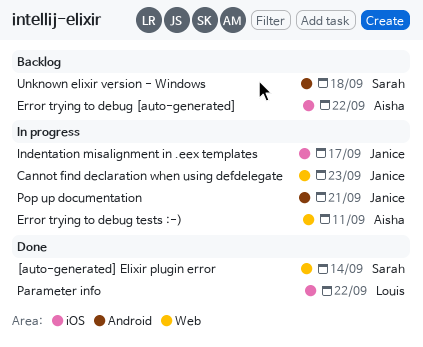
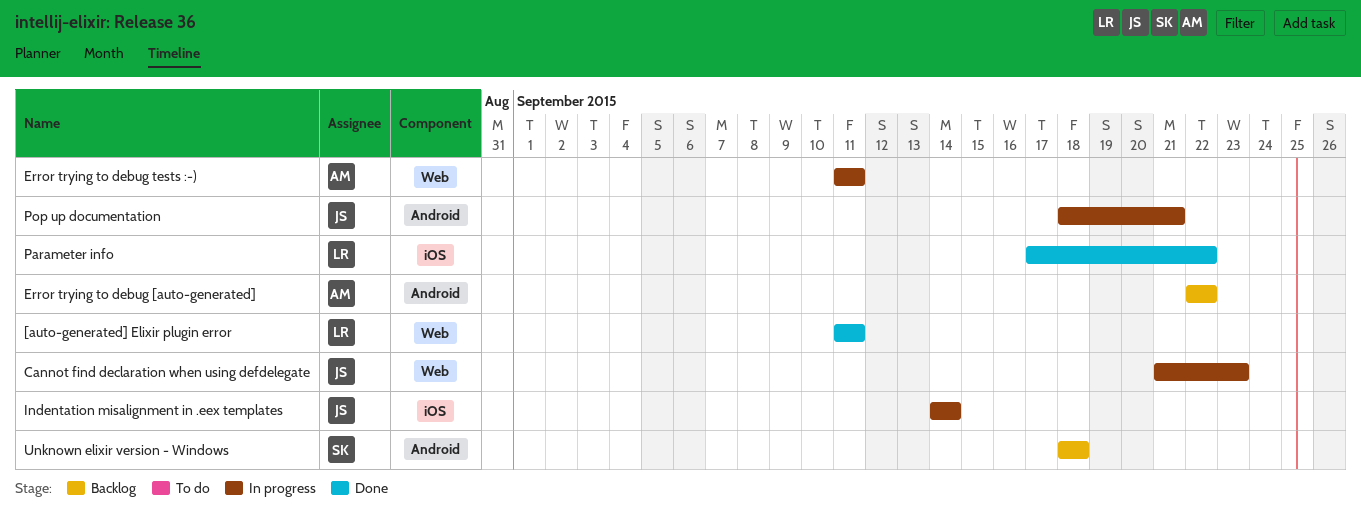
[auto-generated] Elixir plugin error, owner: Sarah -> Louis
[auto-generated] Elixir plugin error, due: Sep 14 -> Sep 11
Error trying to debug [auto-generated], label: iOS -> Android
Indentation misalignment in .eex templates, due: Sep 17 -> Sep 14

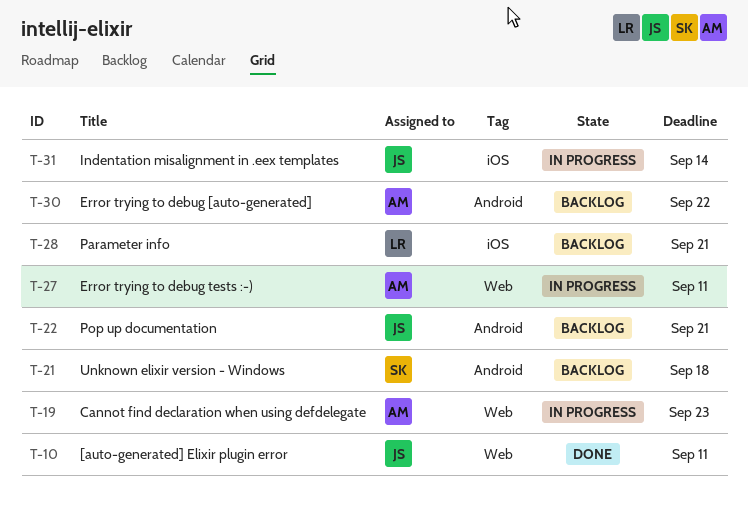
[auto-generated] Elixir plugin error, owner: LR -> JS
Cannot find declaration when using defdelegate, owner: JS -> AM
Parameter info, status: Done -> Backlog
Parameter info, due: Sep 22 -> Sep 21
Pop up documentation, status: In progress -> Backlog

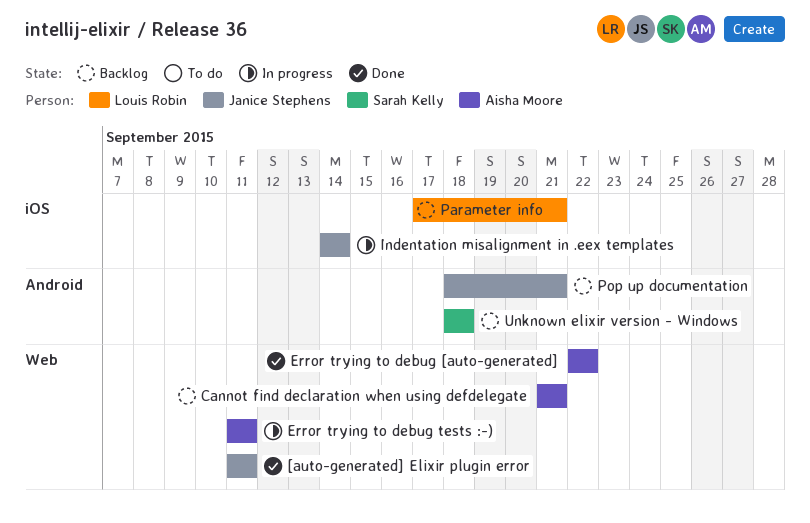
Cannot find declaration when using defdelegate, status: In progress -> Backlog
Cannot find declaration when using defdelegate, due: Sep 23 -> Sep 21
Error trying to debug [auto-generated], status: Backlog -> Done
Error trying to debug [auto-generated], label: Android -> Web

